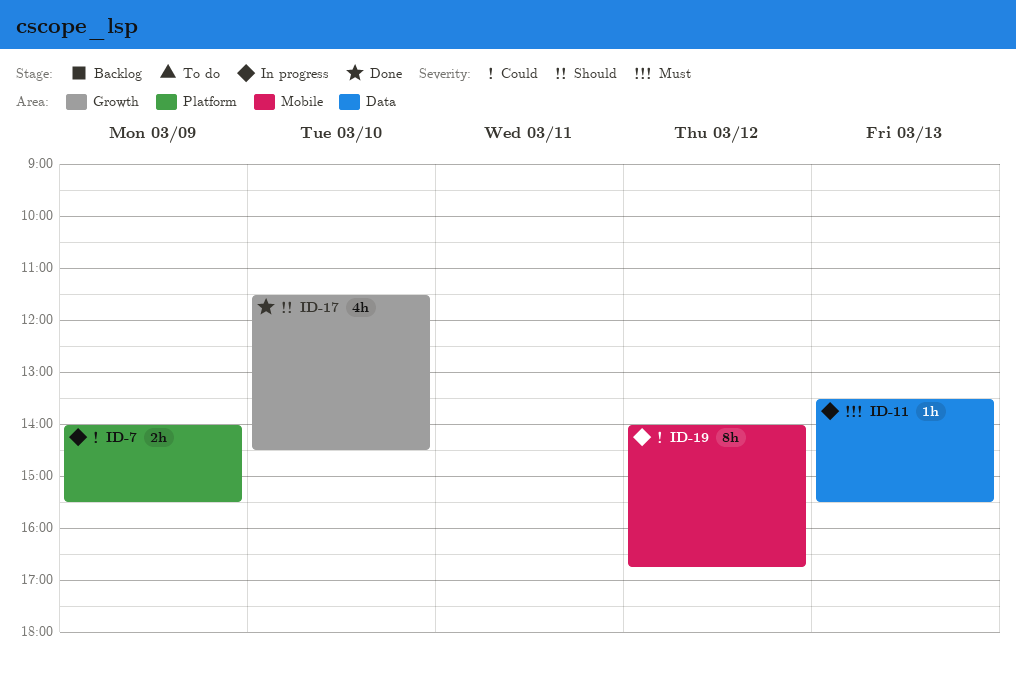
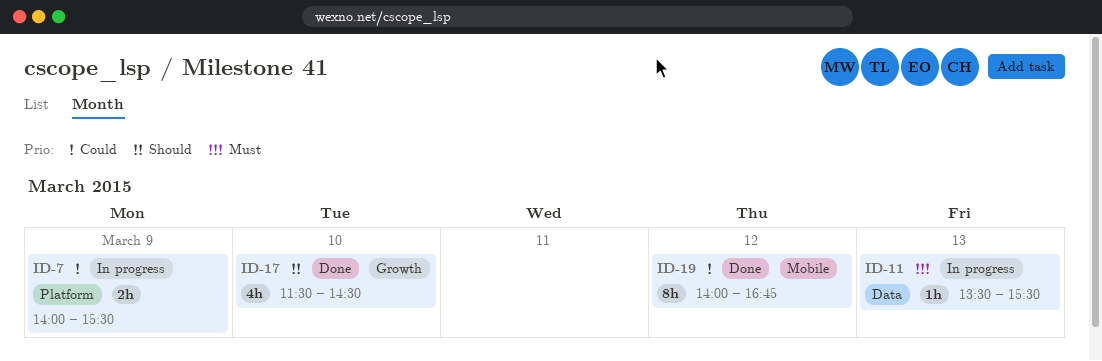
ID-19, status: In progress -> Done

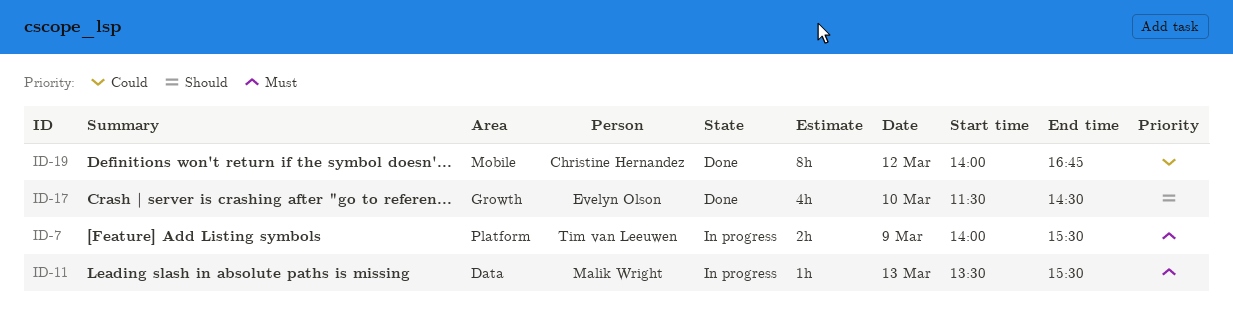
ID-7, priority: Could -> Must

